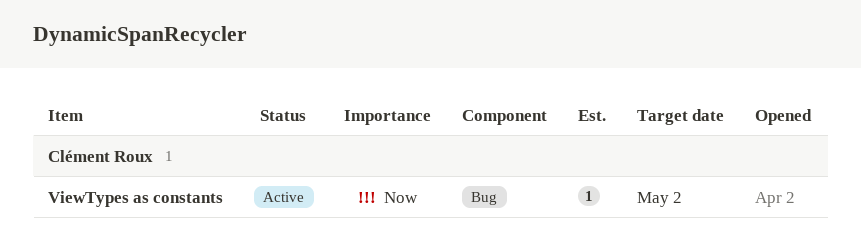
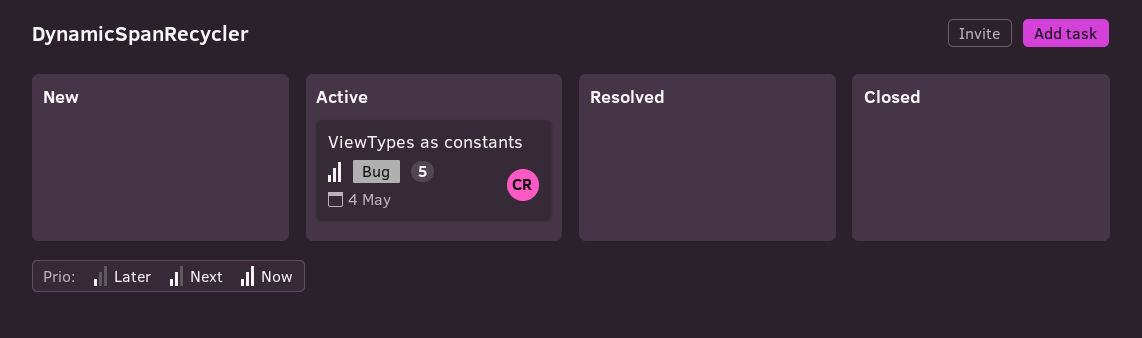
ViewTypes as constants, estimate: 1 -> 5
ViewTypes as constants, due: May 2 -> May 4

